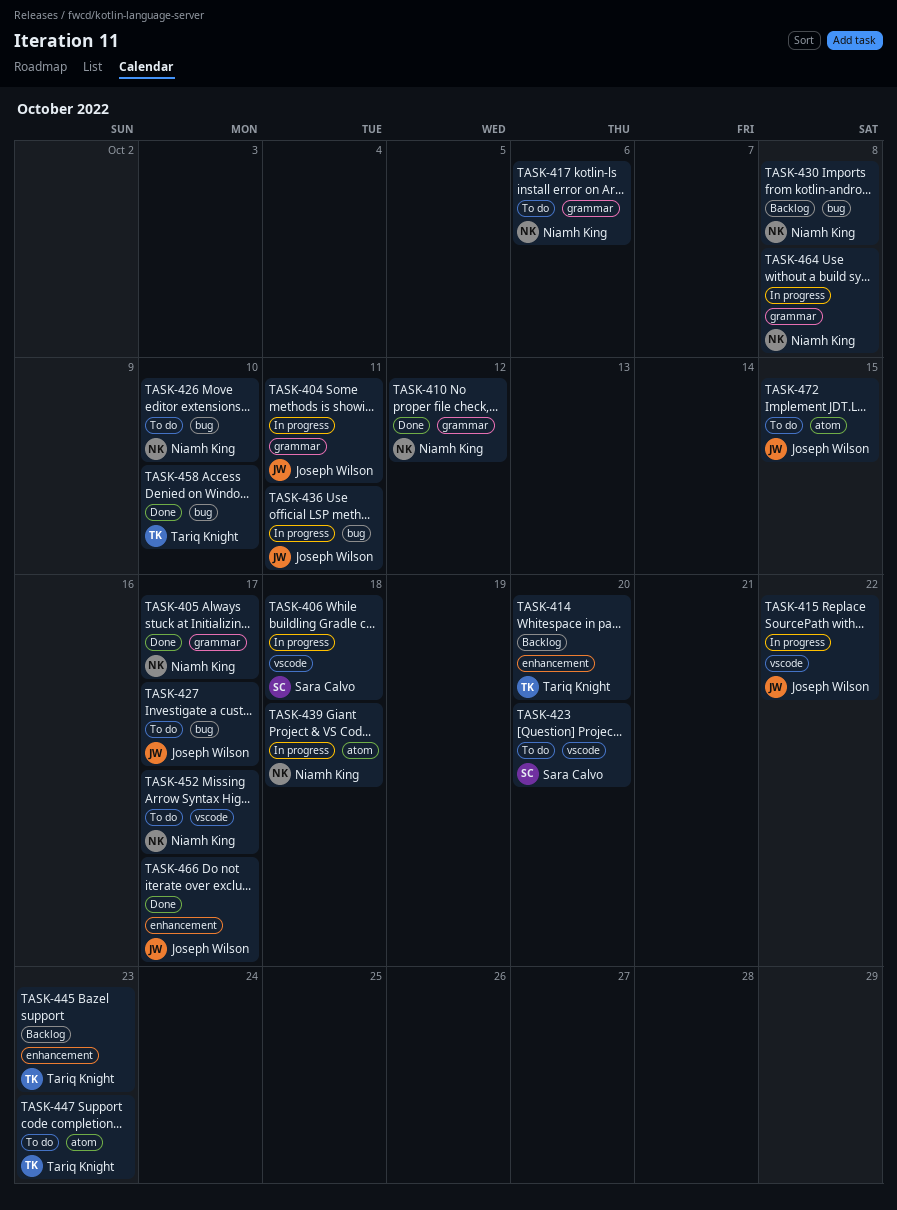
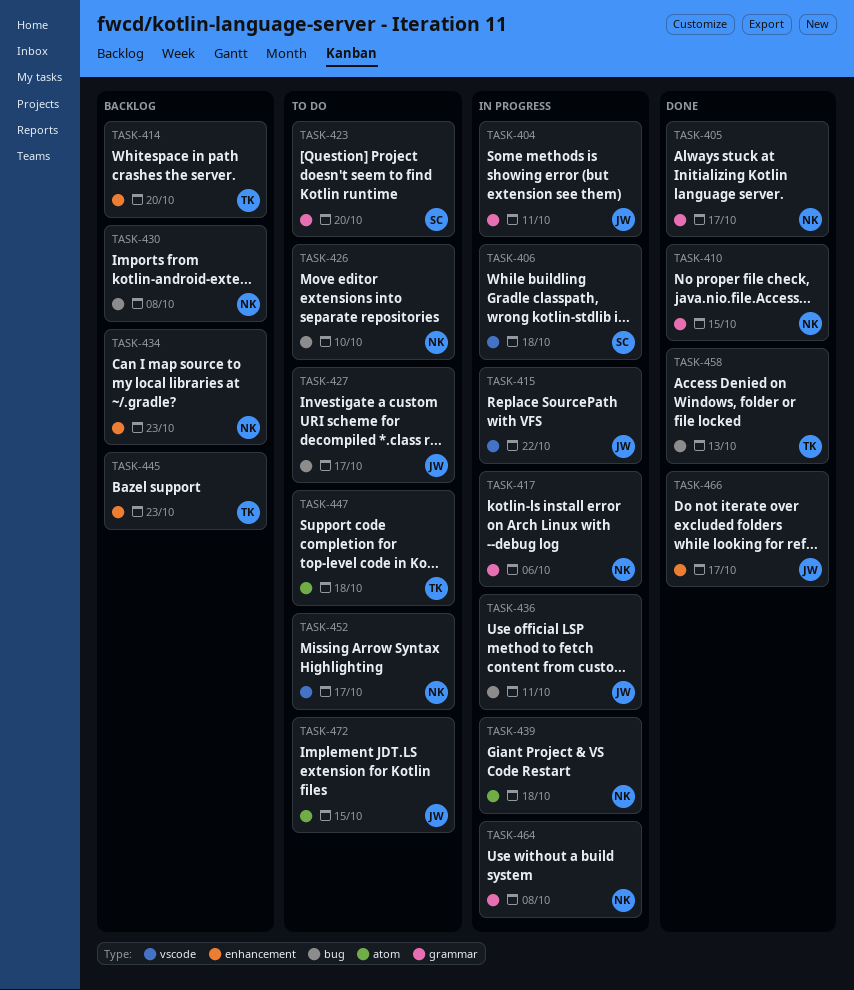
TASK-410, due: Oct 12 -> Oct 15
TASK-417, status: To do -> In progress
TASK-423, label: vscode -> grammar
TASK-434: none -> present
TASK-447, due: Oct 23 -> Oct 18
TASK-458, due: Oct 10 -> Oct 13

